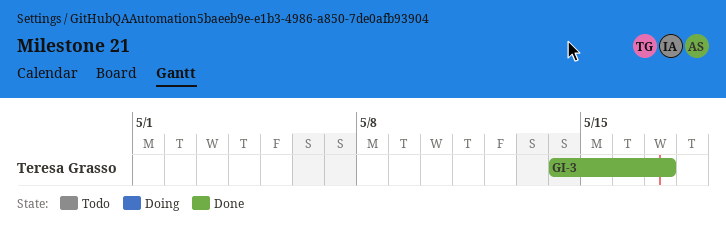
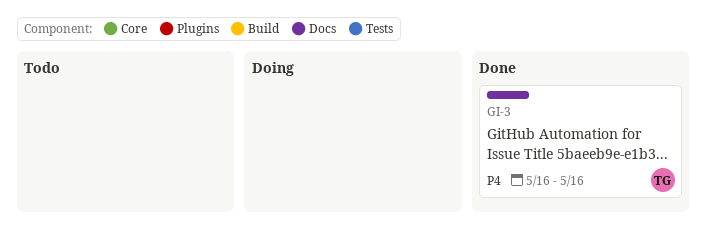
GI-3, start: May 14 -> May 16
GI-3, due: May 17 -> May 16

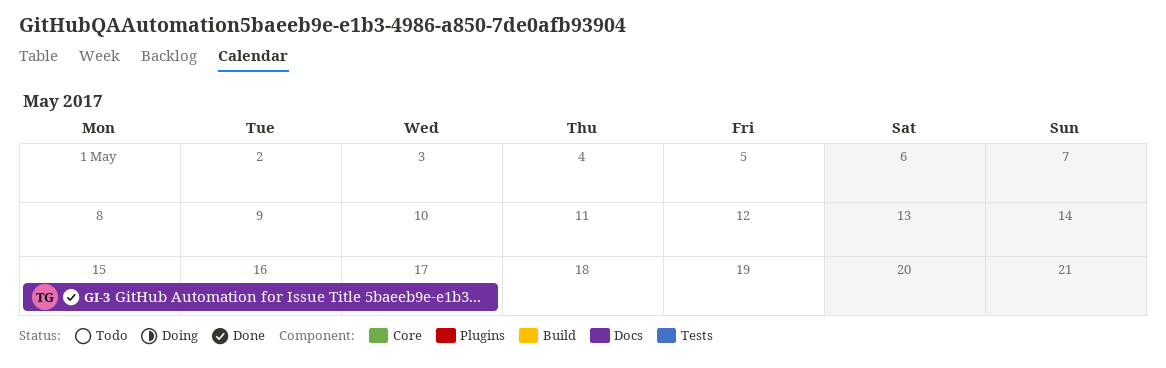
GI-3, start: May 16 -> May 15
GI-3, due: May 16 -> May 17

